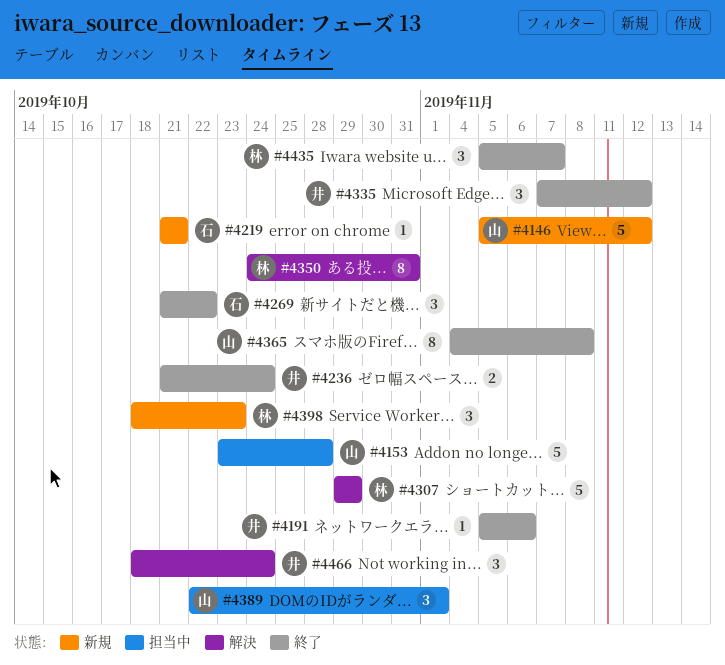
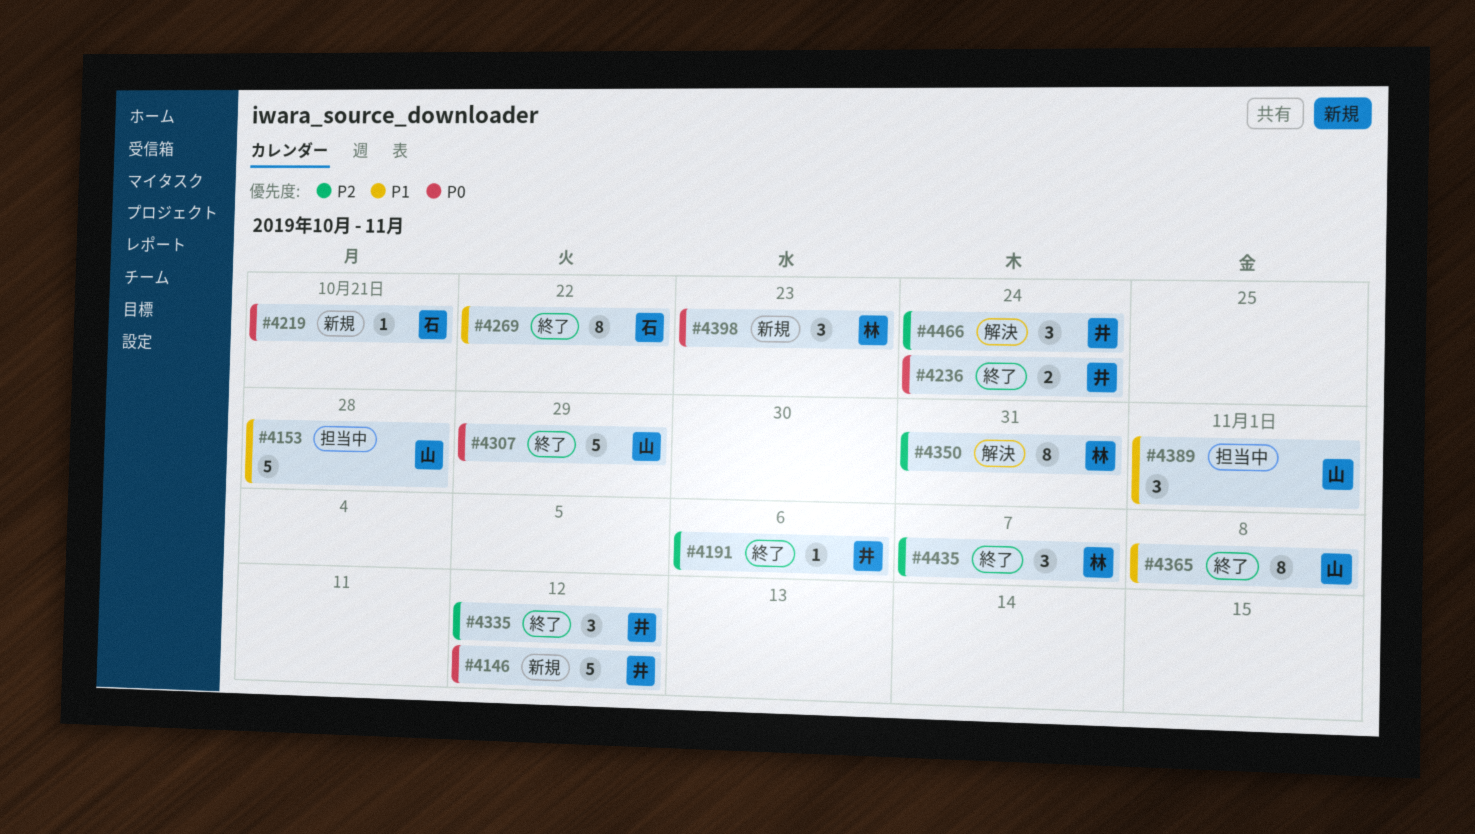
#4146, owner: 山 -> 井
#4269, estimate: 3 -> 8
#4307, status: 解決 -> 終了
#4307, owner: 林 -> 山

